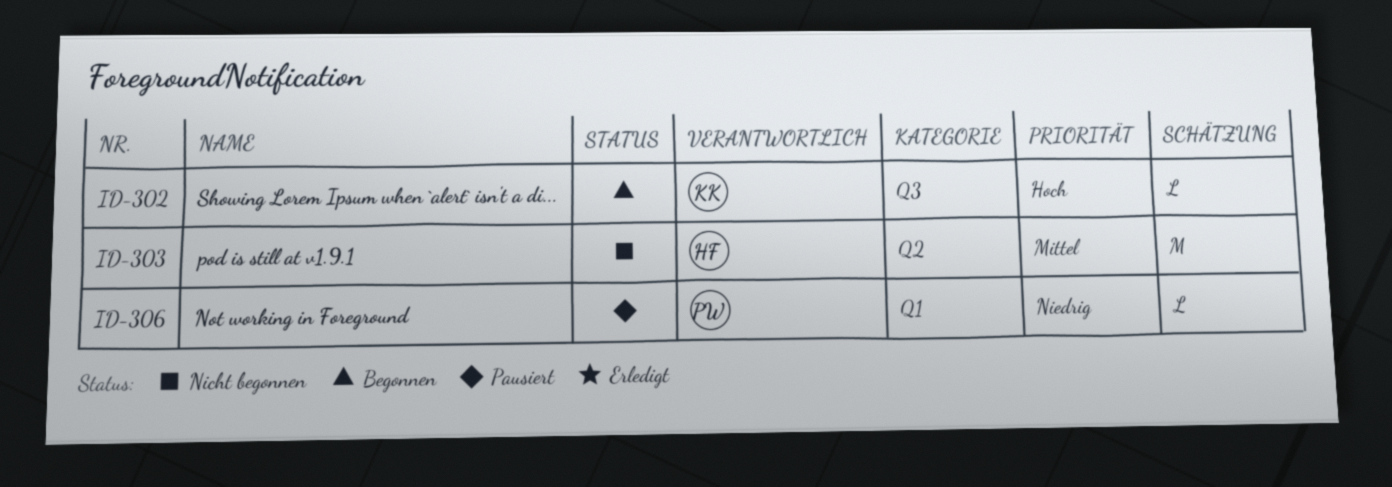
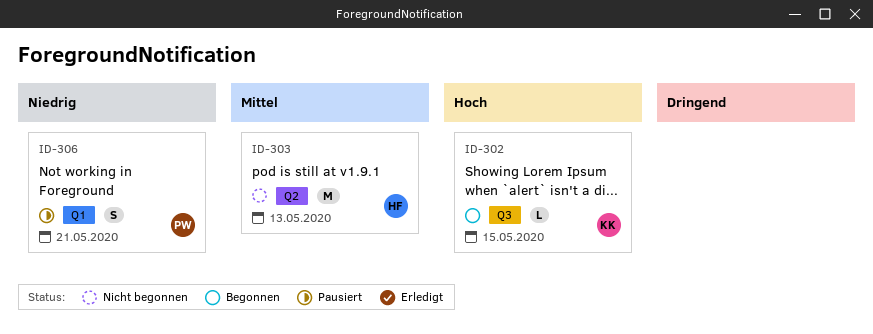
ID-306, estimate: L -> S

